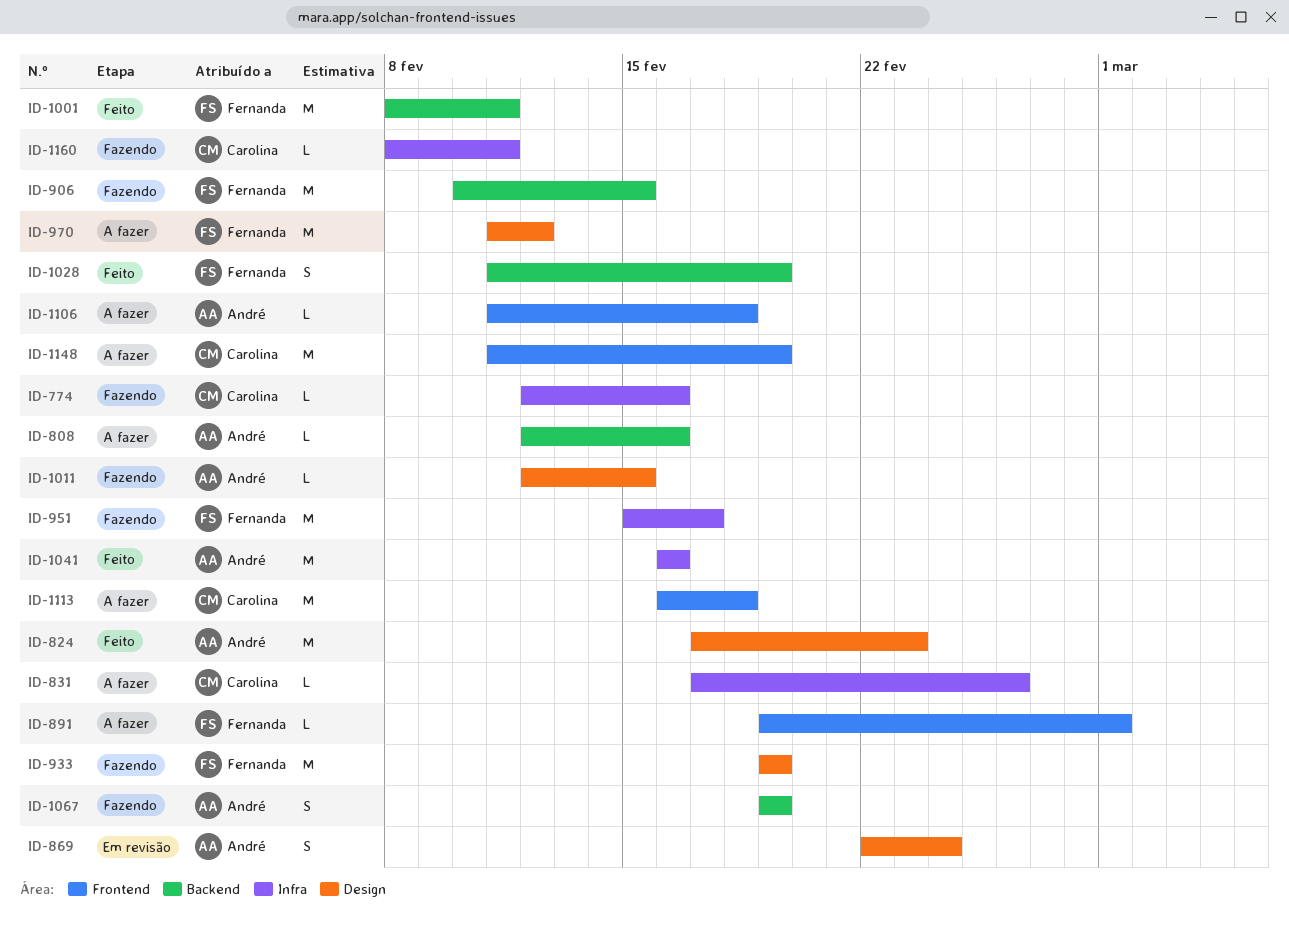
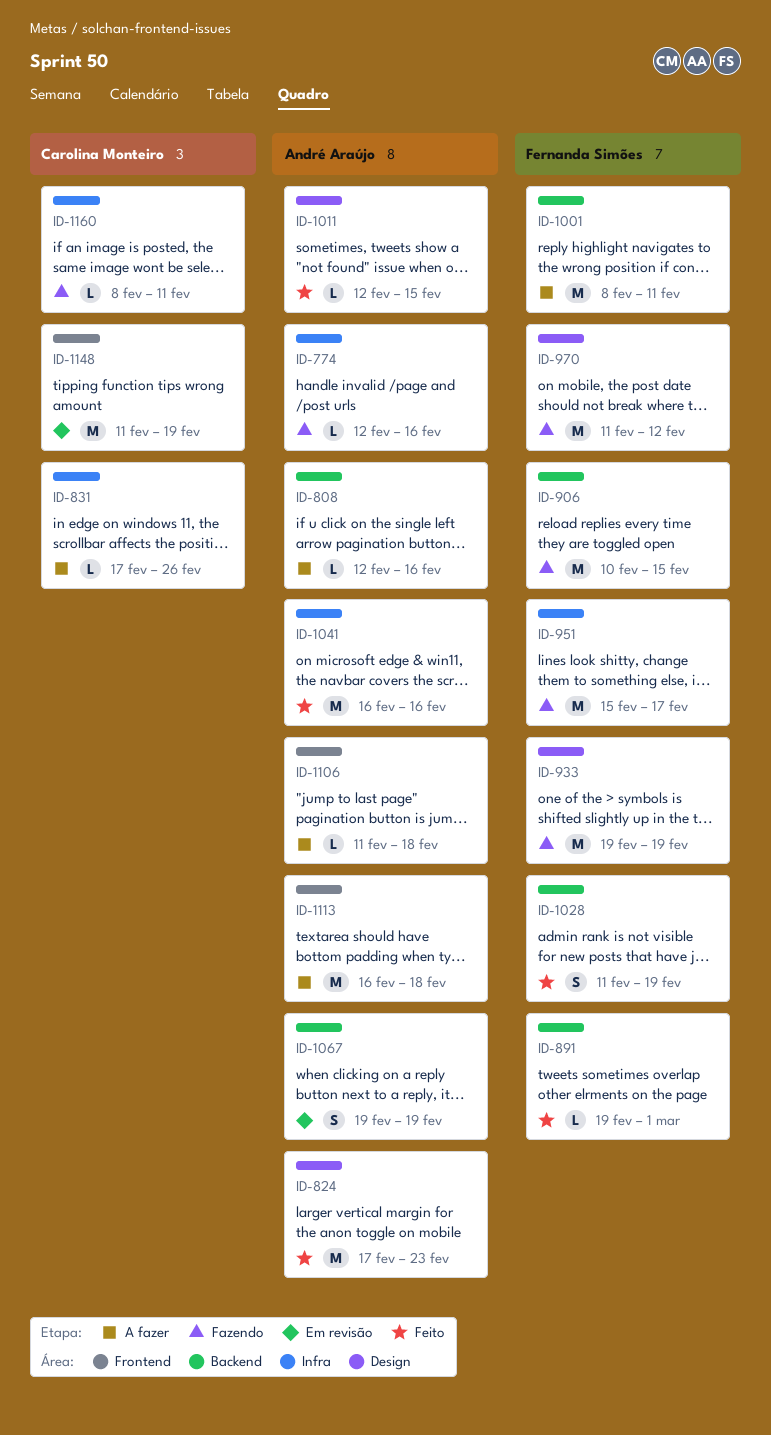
ID-774, owner: Carolina Monteiro -> André Araújo
ID-869: present -> none
ID-891, status: A fazer -> Feito
ID-891, label: Frontend -> Backend
ID-970, status: A fazer -> Fazendo
ID-1001, status: Feito -> A fazer
ID-1011, status: Fazendo -> Feito
ID-1067, status: Fazendo -> Em revisão
ID-1113, owner: Carolina Monteiro -> André Araújo
ID-1148, status: A fazer -> Em revisão

